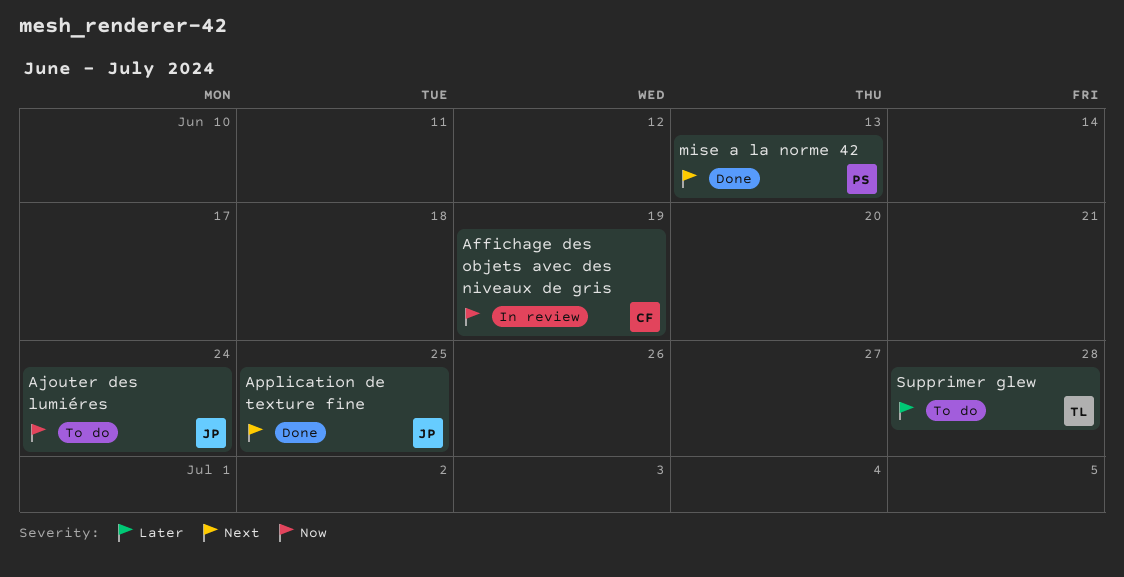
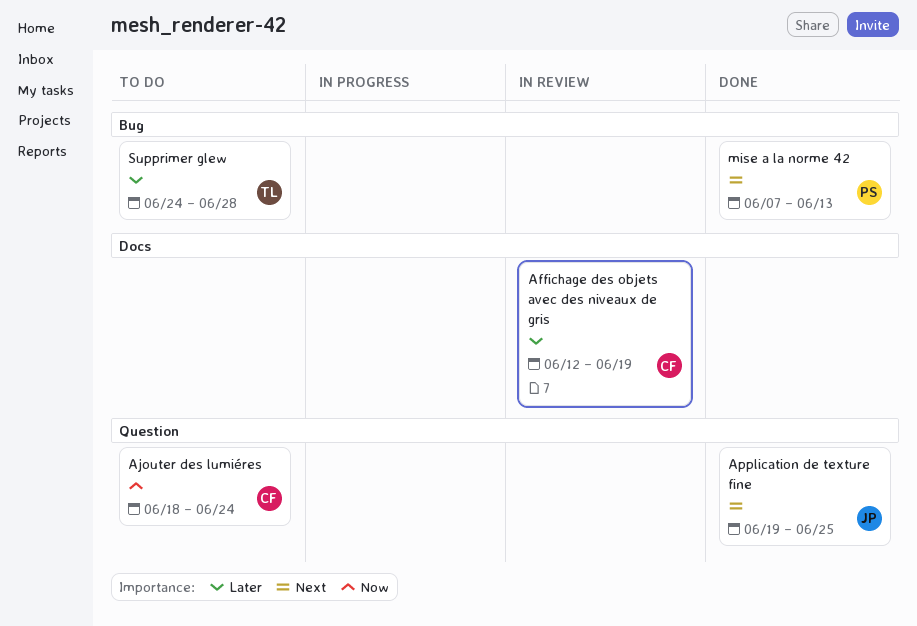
Affichage des objets avec des niveaux de gris, priority: Now -> Later
Ajouter des lumiéres, owner: JP -> CF

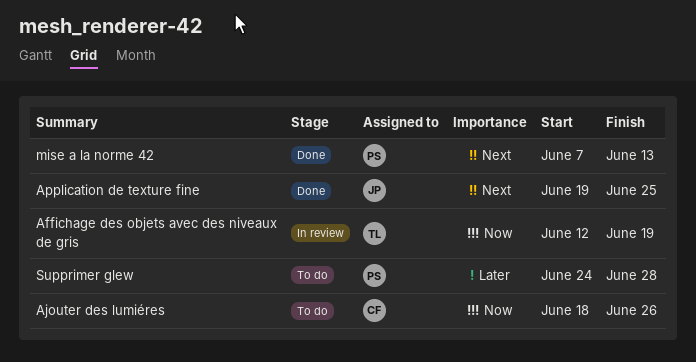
Affichage des objets avec des niveaux de gris, owner: CF -> TL
Affichage des objets avec des niveaux de gris, priority: Later -> Now
Ajouter des lumiéres, due: Jun 24 -> Jun 26
Supprimer glew, owner: TL -> PS

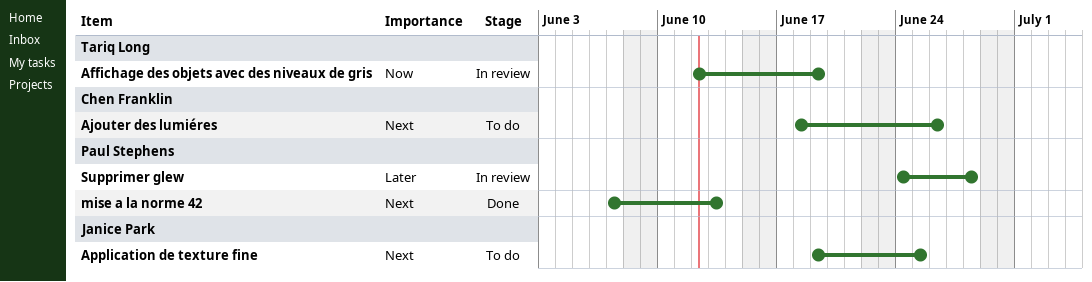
Ajouter des lumiéres, priority: Now -> Next
Application de texture fine, status: Done -> To do
Supprimer glew, status: To do -> In review

